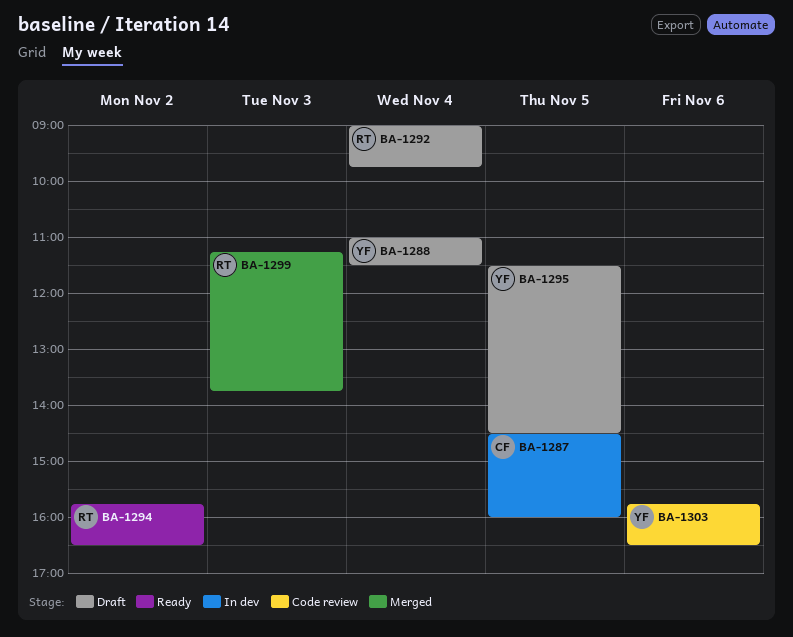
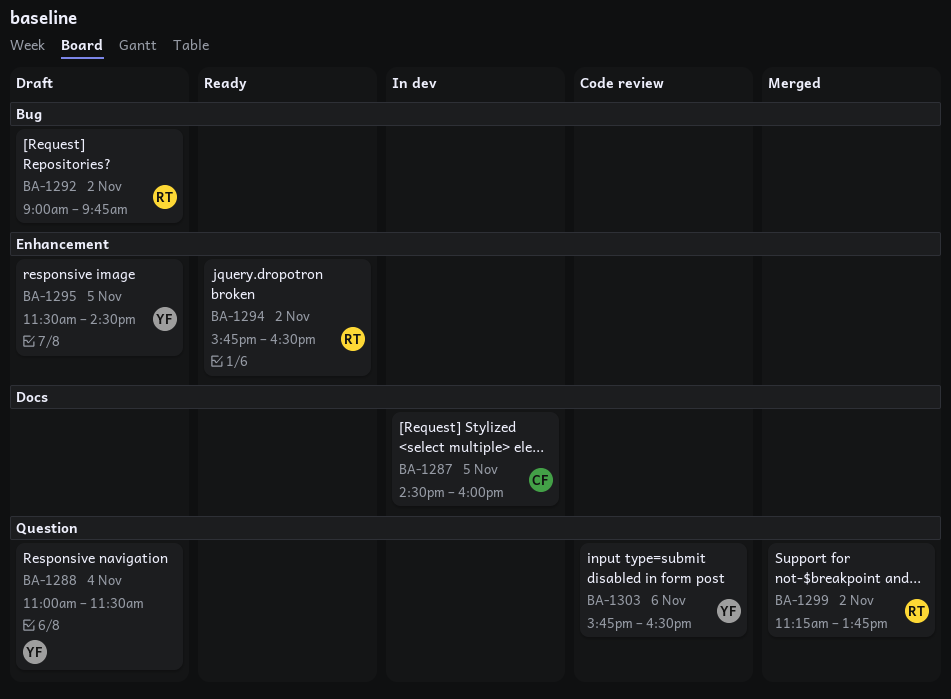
BA-1292, day: Nov 4 -> Nov 2
BA-1299, day: Nov 3 -> Nov 2

